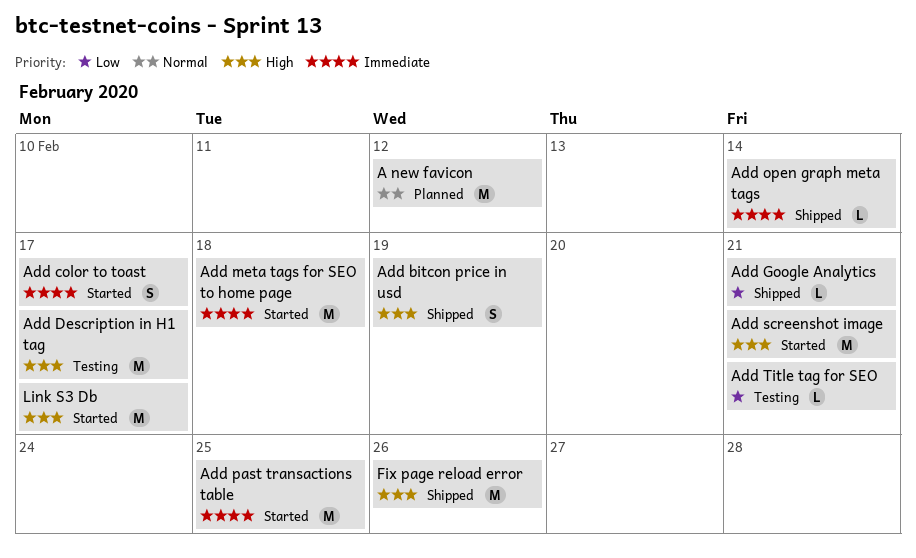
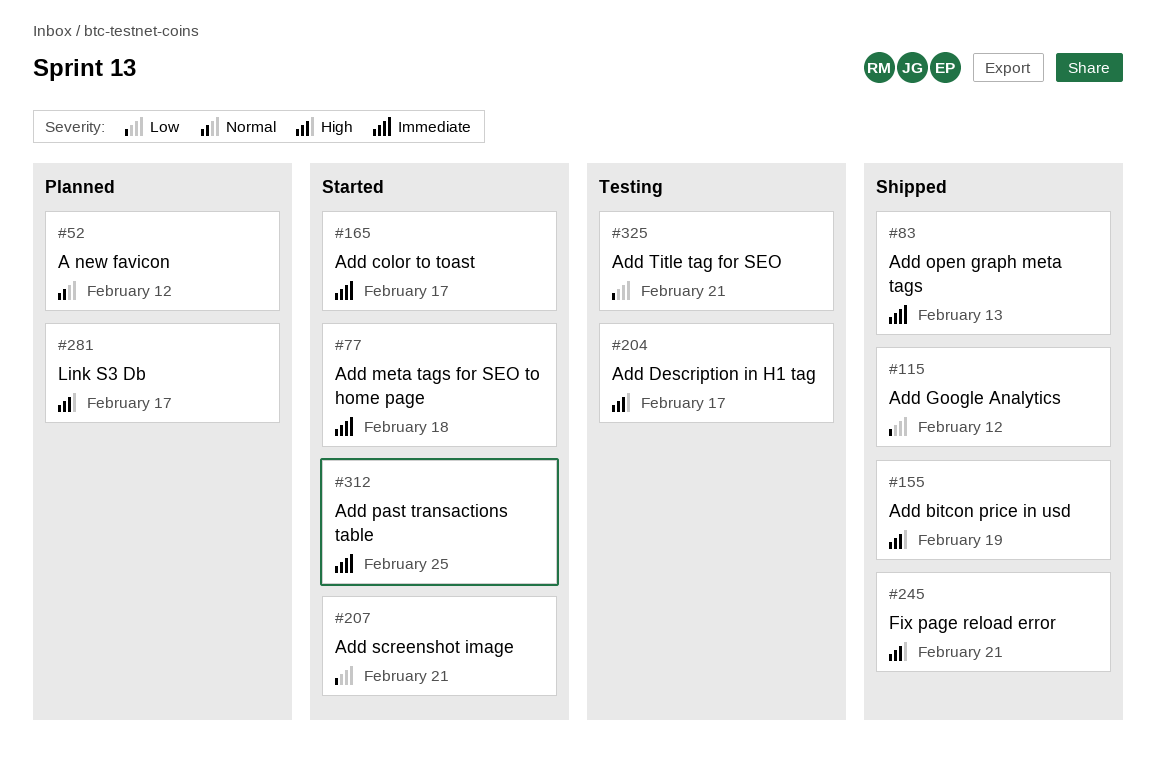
Add Google Analytics, due: Feb 21 -> Feb 12
Add open graph meta tags, due: Feb 14 -> Feb 13
Add screenshot image, priority: High -> Low
Fix page reload error, due: Feb 26 -> Feb 21
Link S3 Db, status: Started -> Planned

